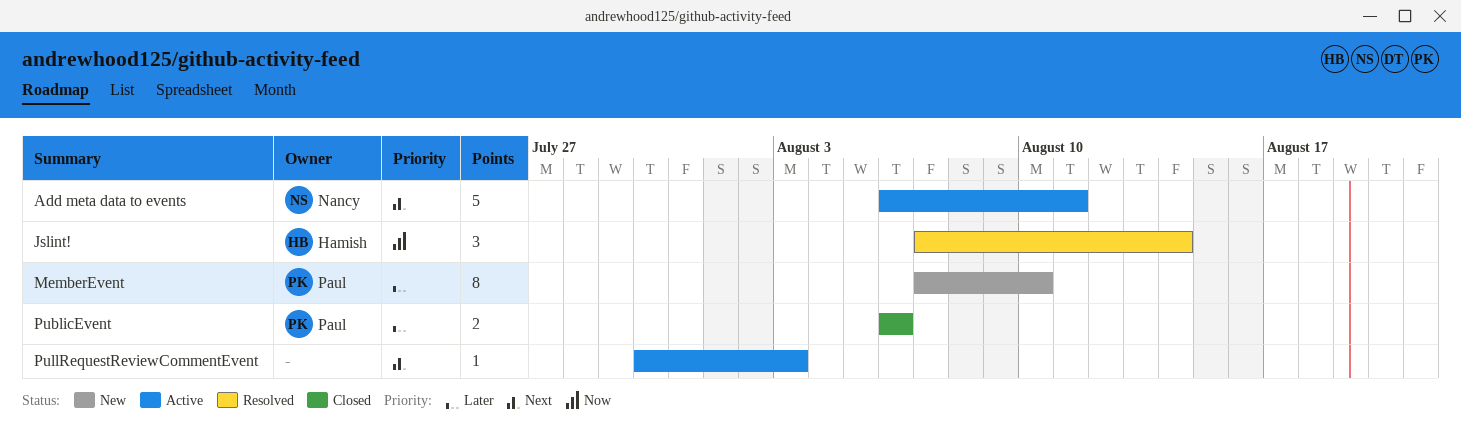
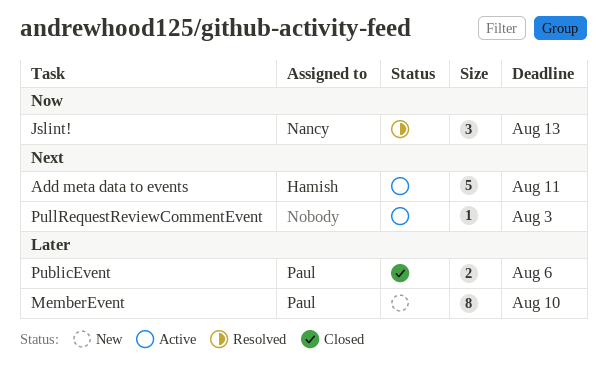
Add meta data to events, owner: Nancy -> Hamish
Jslint!, owner: Hamish -> Nancy
Jslint!, due: Aug 14 -> Aug 13

